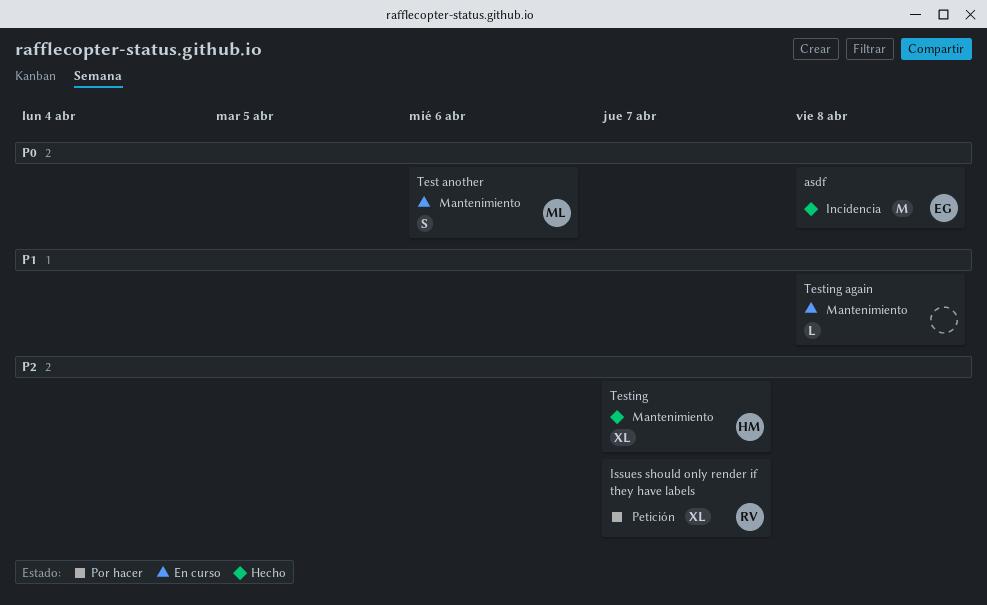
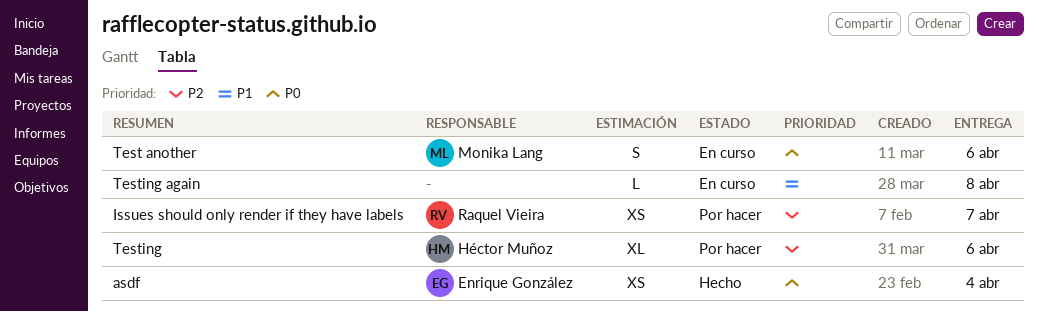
asdf, estimate: M -> XS
asdf, due: Apr 8 -> Apr 4
Issues should only render if they have labels, estimate: XL -> XS
Testing, status: Hecho -> Por hacer
Testing, due: Apr 7 -> Apr 6

